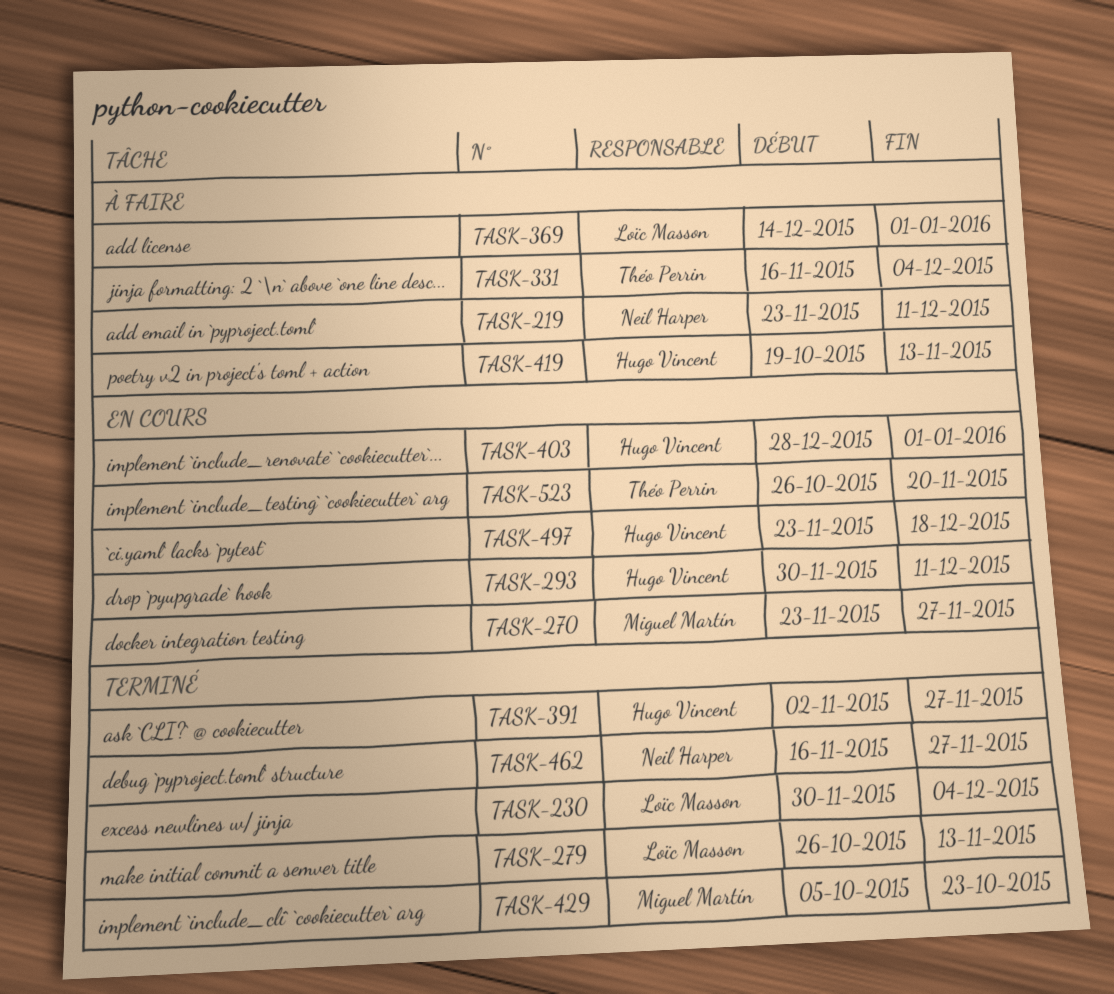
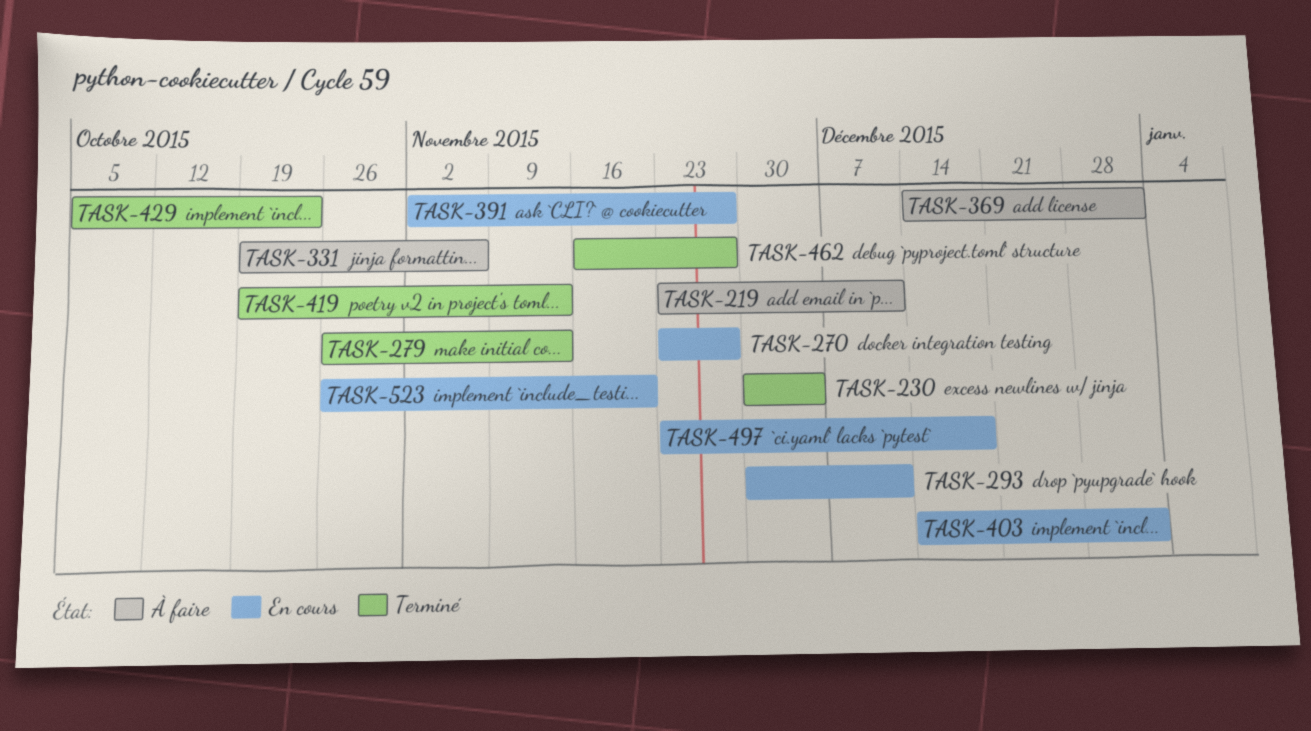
TASK-331, start: Nov 16 -> Oct 19
TASK-331, due: Dec 4 -> Nov 6
TASK-391, status: Terminé -> En cours
TASK-403, start: Dec 28 -> Dec 14
TASK-419, status: À faire -> Terminé

